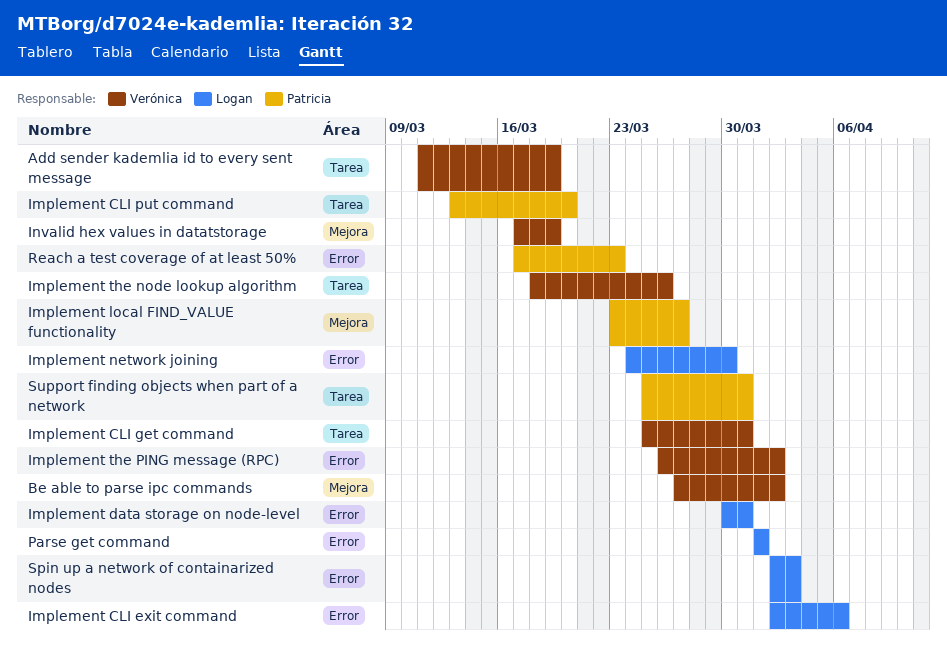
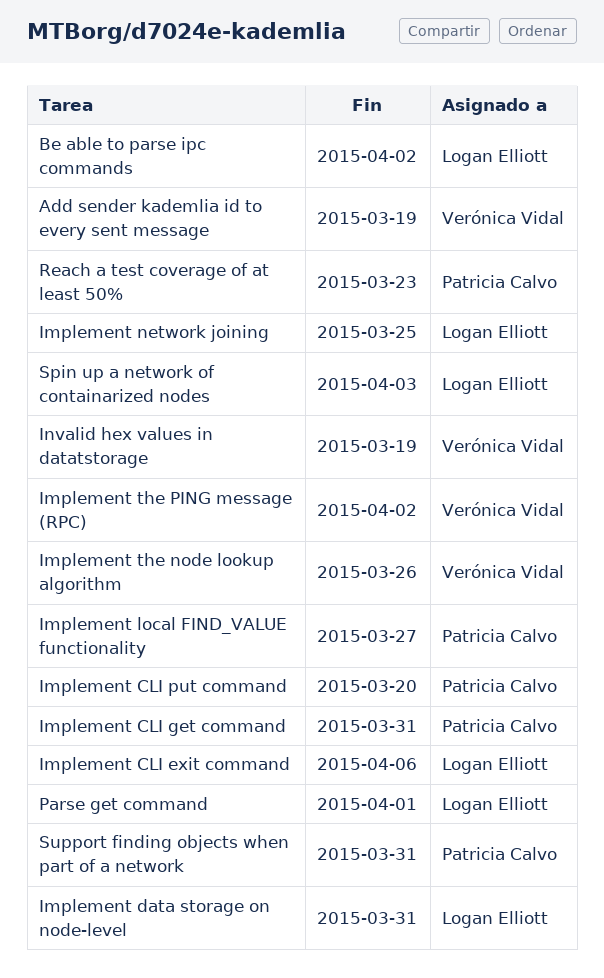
Be able to parse ipc commands, owner: Verónica Vidal -> Logan Elliott
Implement CLI get command, owner: Verónica Vidal -> Patricia Calvo
Implement network joining, due: Mar 30 -> Mar 25

